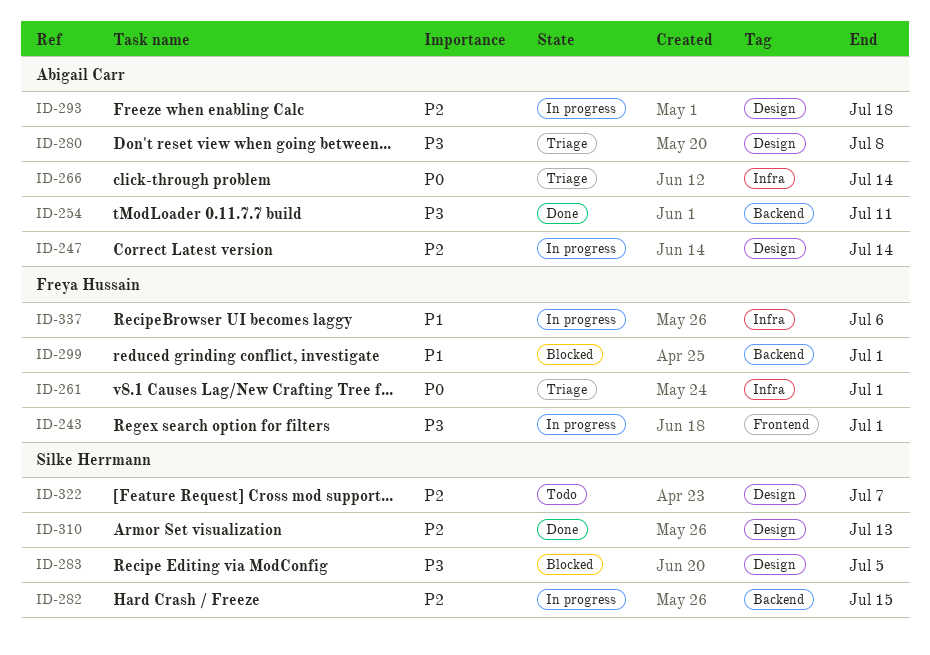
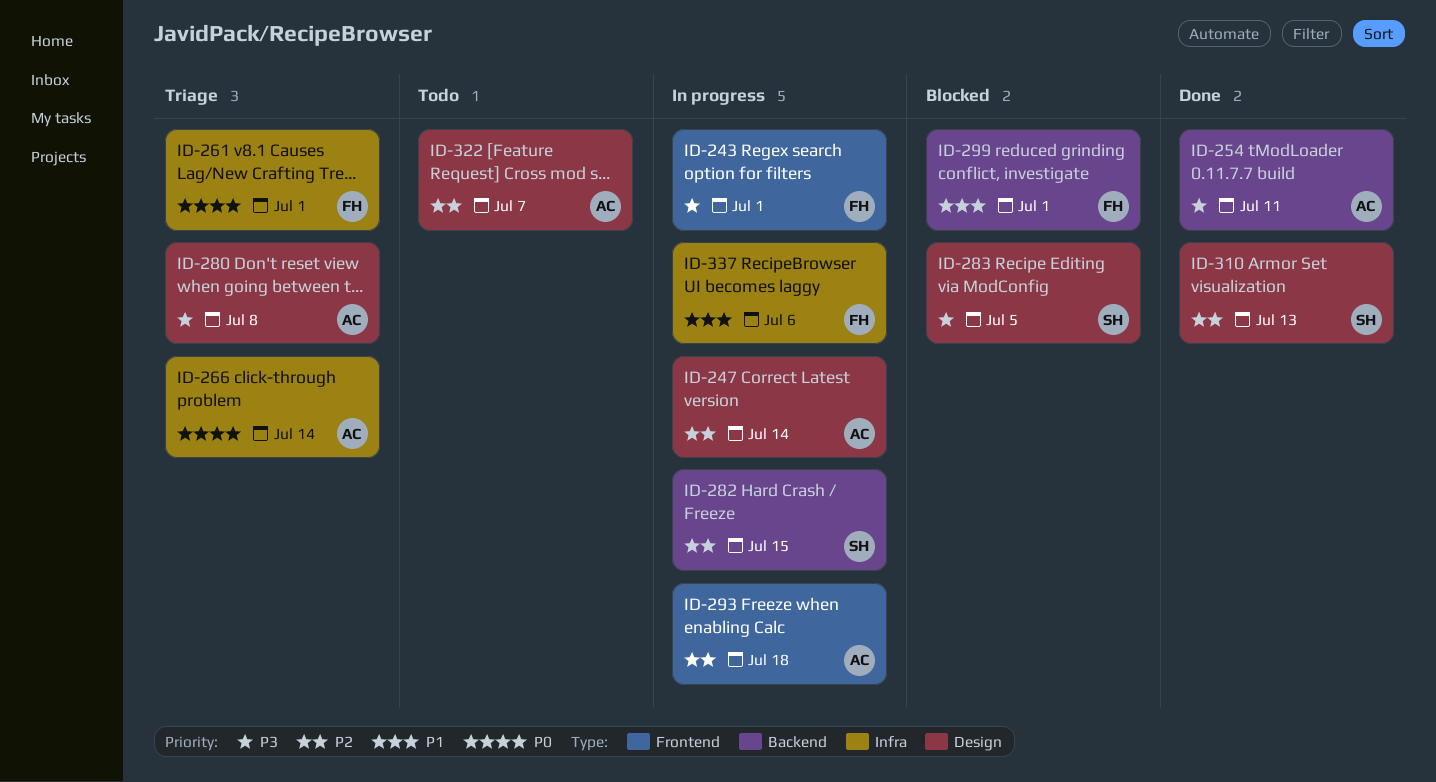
ID-293, label: Design -> Frontend
ID-322, owner: Silke Herrmann -> Abigail Carr

